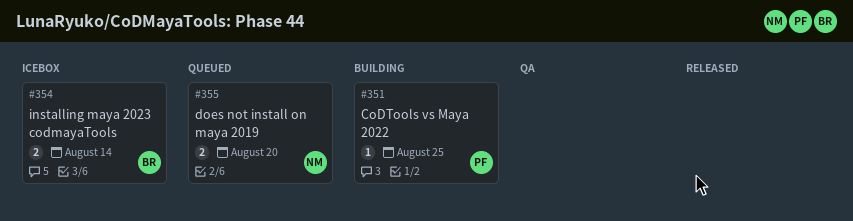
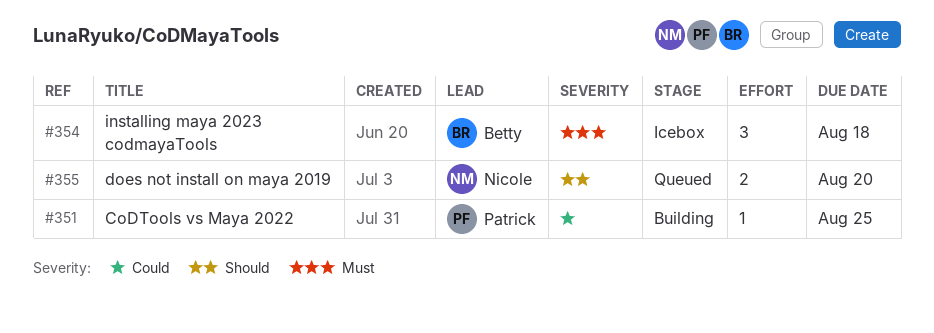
#354, estimate: 2 -> 3
#354, due: Aug 14 -> Aug 18

